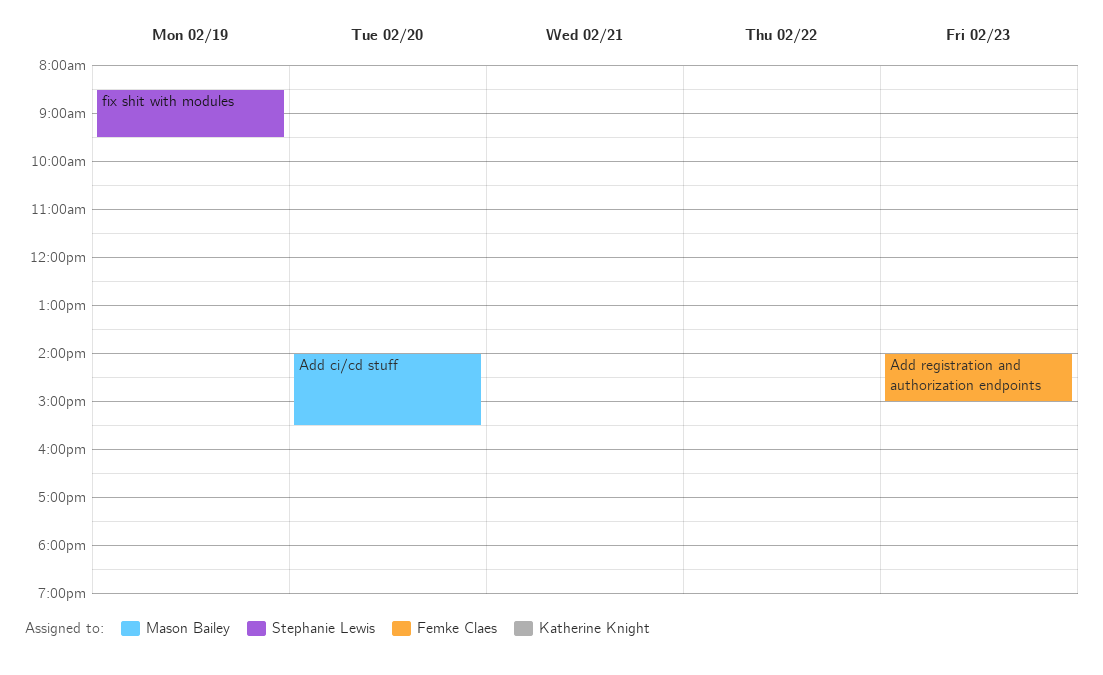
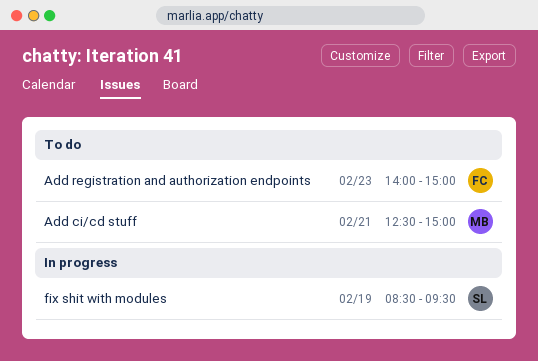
Add ci/cd stuff, day: Feb 20 -> Feb 21
Add ci/cd stuff, begins: 14:00 -> 12:30
Add ci/cd stuff, ends: 15:30 -> 15:00

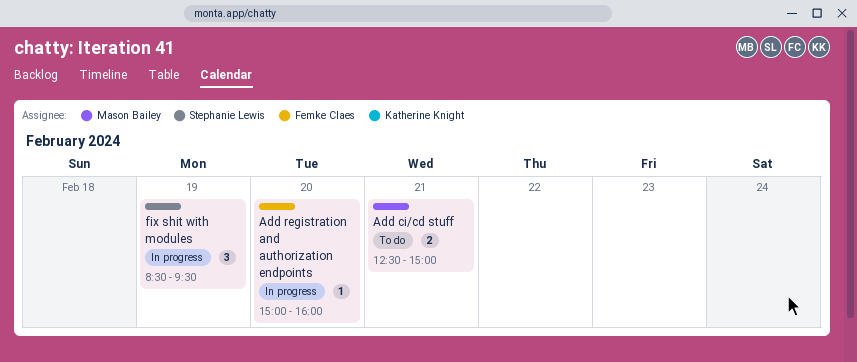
Add registration and authorization endpoints, status: To do -> In progress
Add registration and authorization endpoints, day: Feb 23 -> Feb 20
Add registration and authorization endpoints, begins: 14:00 -> 15:00
Add registration and authorization endpoints, ends: 15:00 -> 16:00

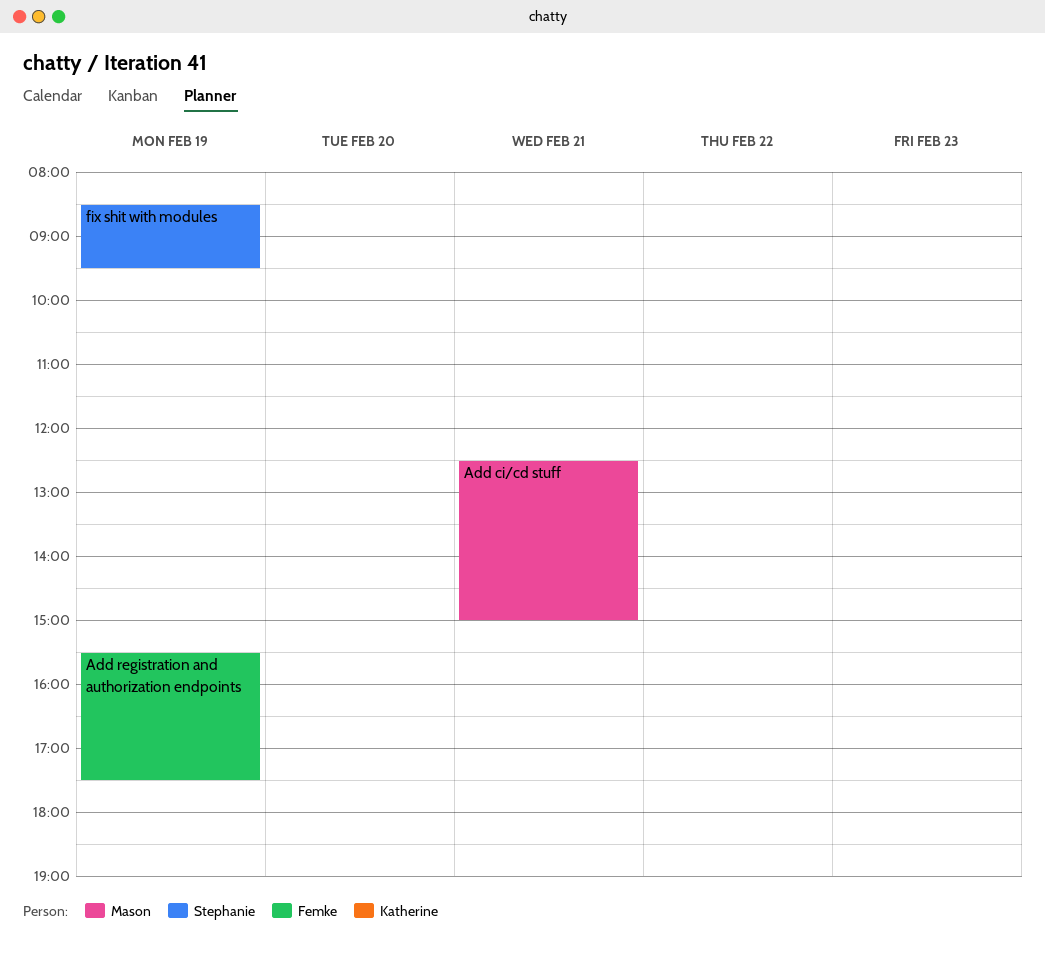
Add registration and authorization endpoints, day: Feb 20 -> Feb 19
Add registration and authorization endpoints, begins: 15:00 -> 15:30
Add registration and authorization endpoints, ends: 16:00 -> 17:30

